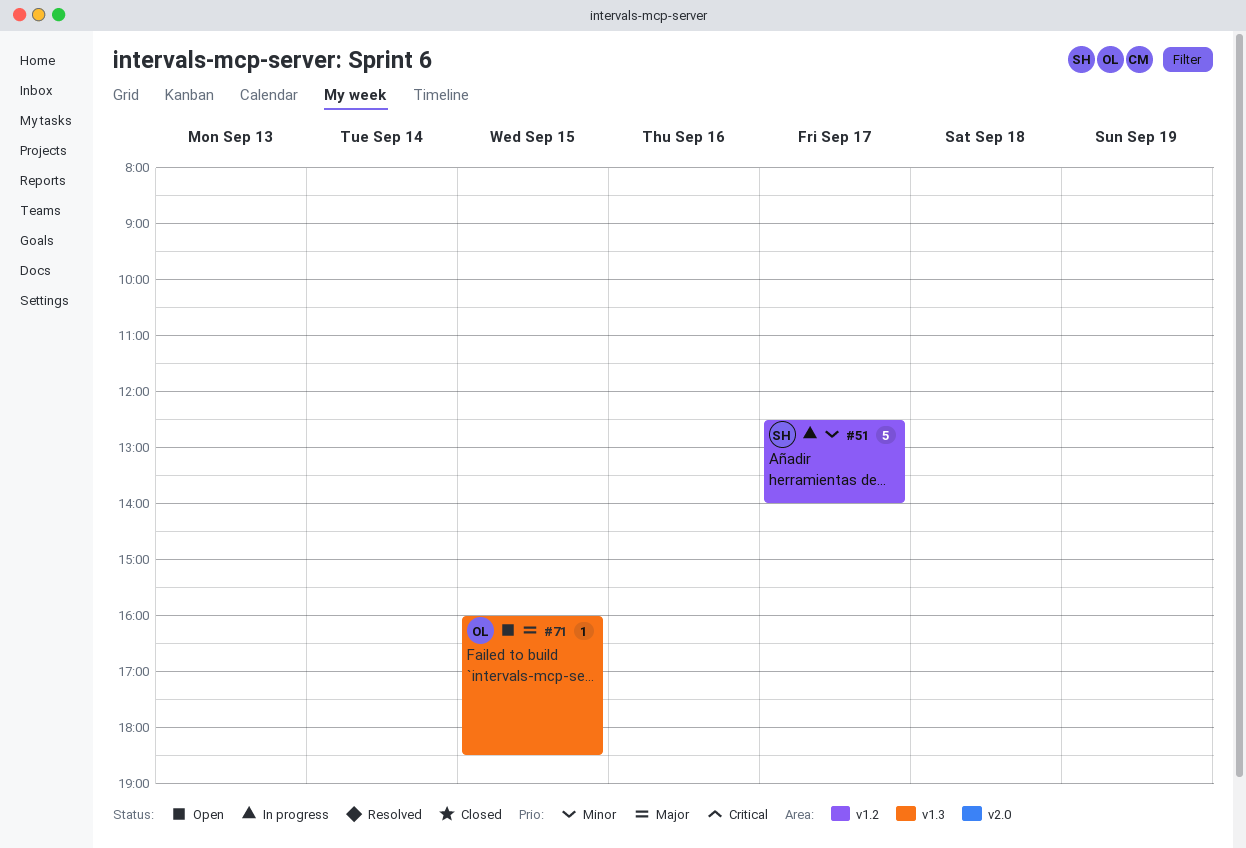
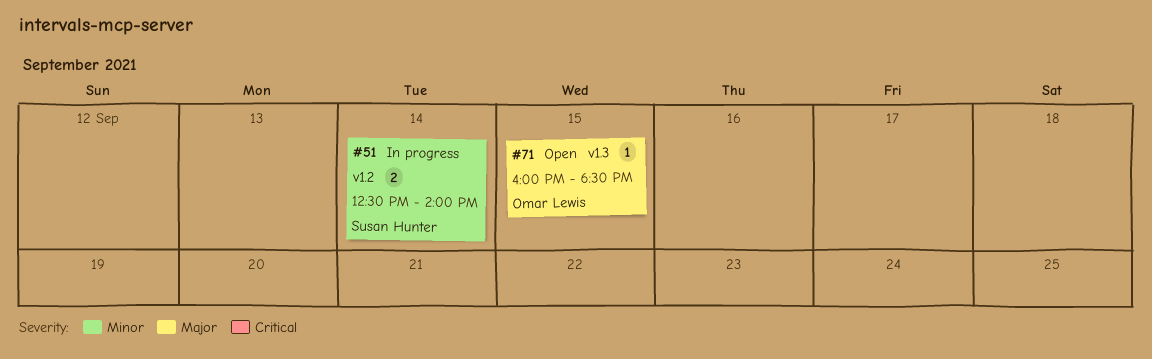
#51, estimate: 5 -> 2
#51, day: Sep 17 -> Sep 14

